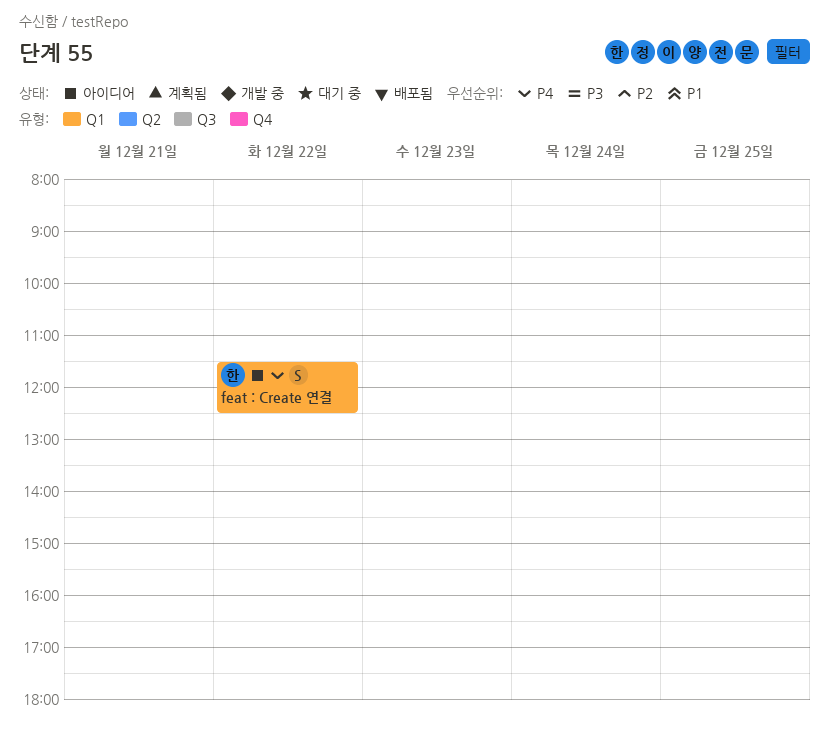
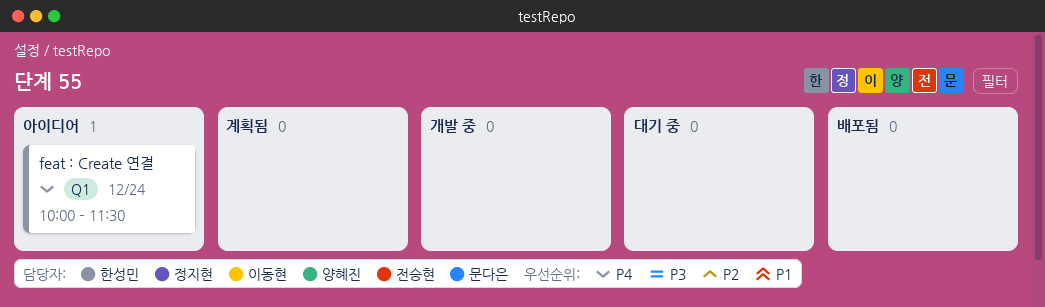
feat : Create 연결, day: Dec 22 -> Dec 24
feat : Create 연결, begins: 11:30 -> 10:00
feat : Create 연결, ends: 12:30 -> 11:30

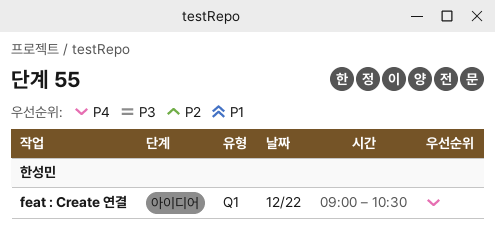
feat : Create 연결, day: Dec 24 -> Dec 22
feat : Create 연결, begins: 10:00 -> 09:00
feat : Create 연결, ends: 11:30 -> 10:30

